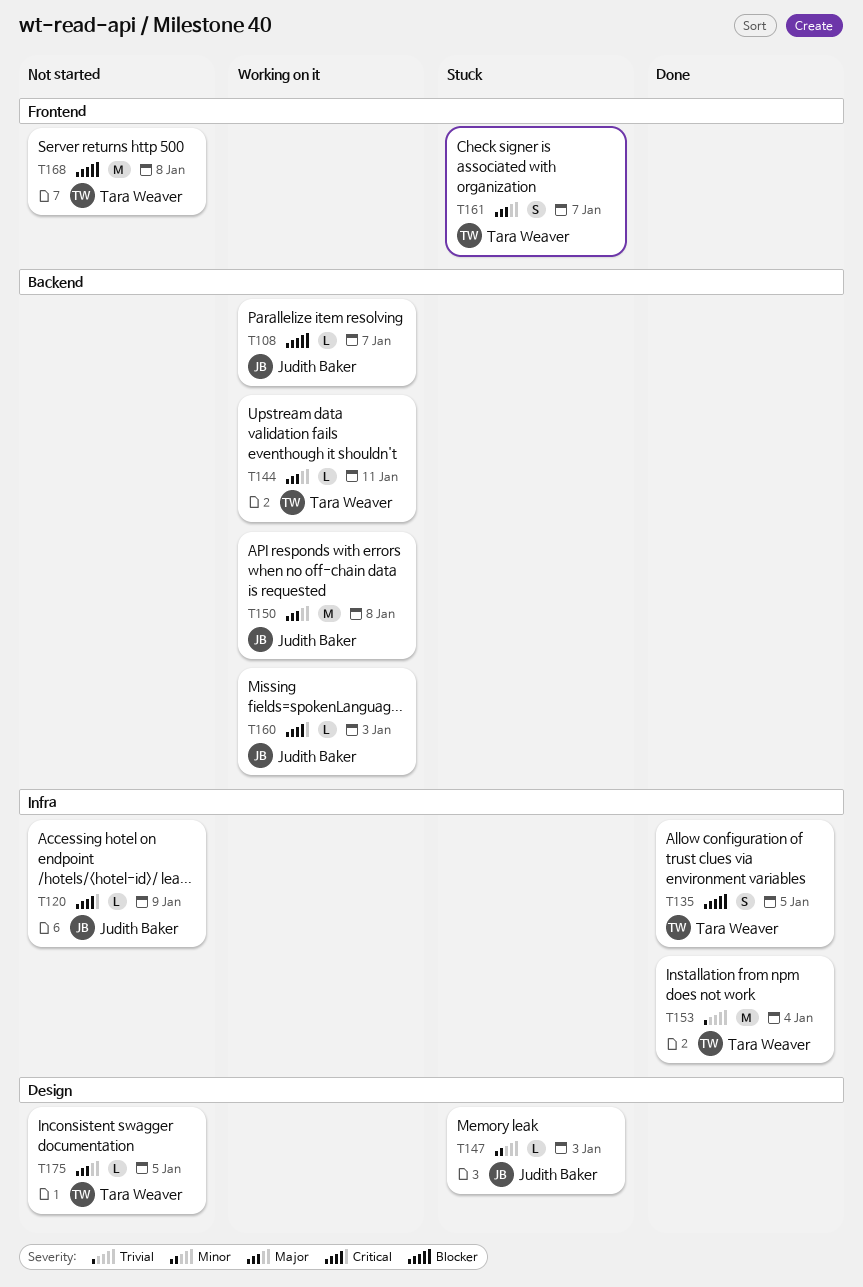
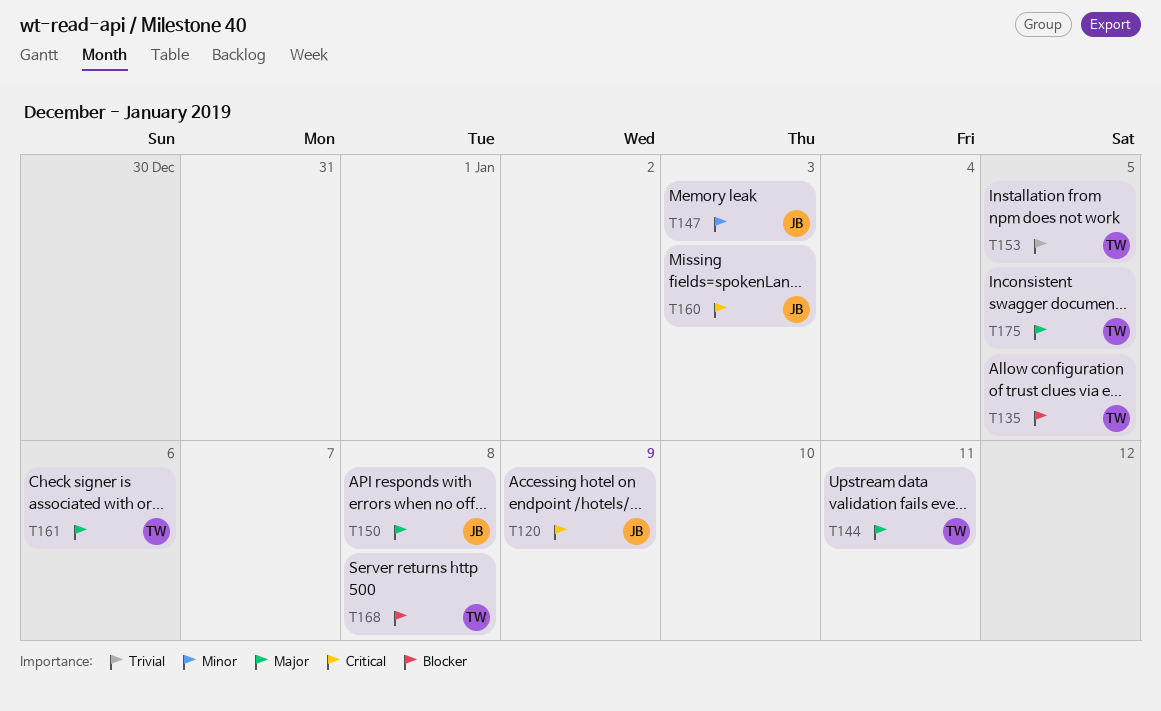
T108: present -> none
T153, due: Jan 4 -> Jan 5
T161, due: Jan 7 -> Jan 6

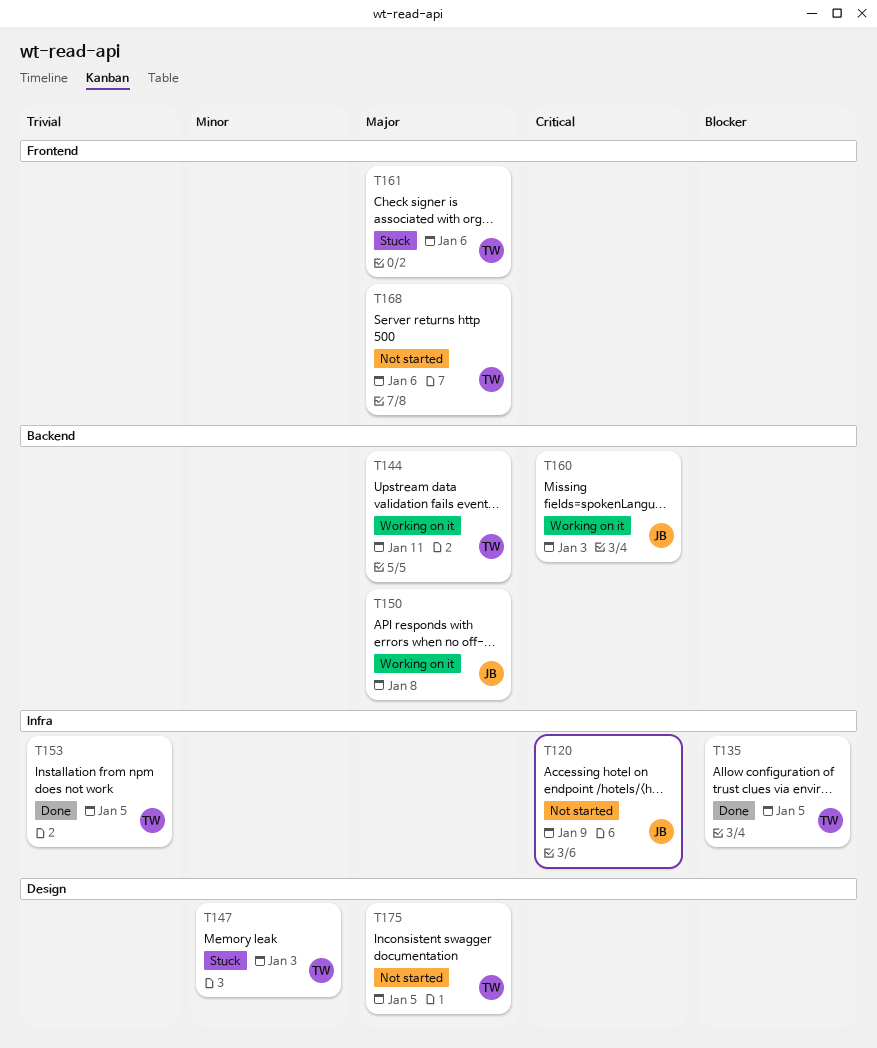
T147, owner: JB -> TW
T168, priority: Blocker -> Major
T168, due: Jan 8 -> Jan 6

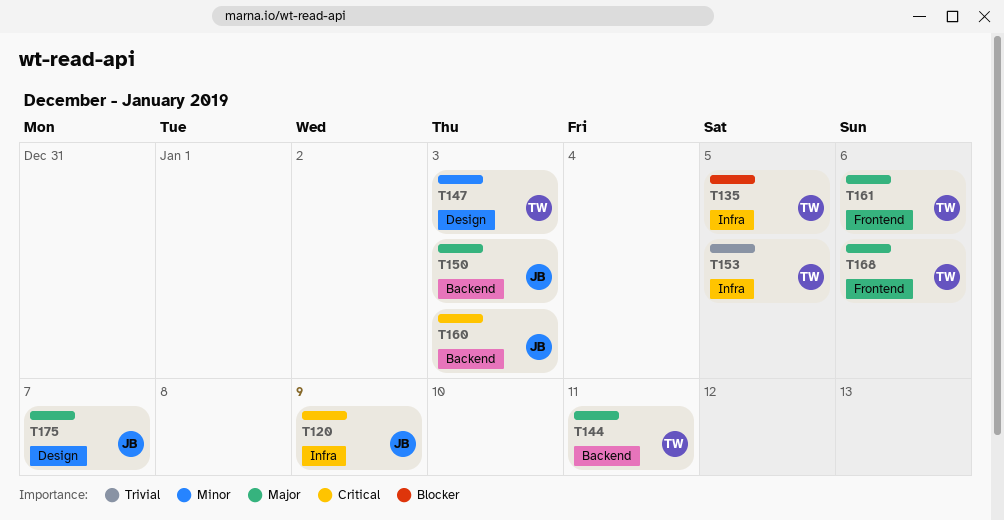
T150, due: Jan 8 -> Jan 3
T175, owner: TW -> JB
T175, due: Jan 5 -> Jan 7

